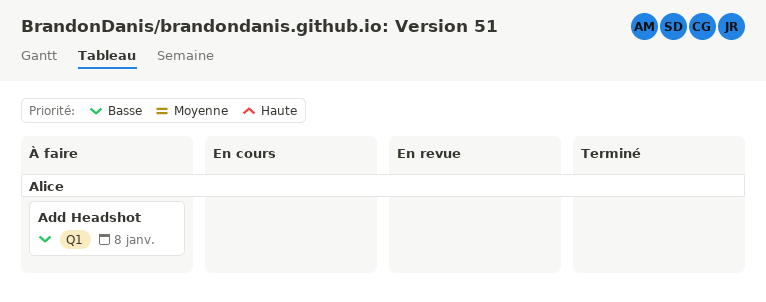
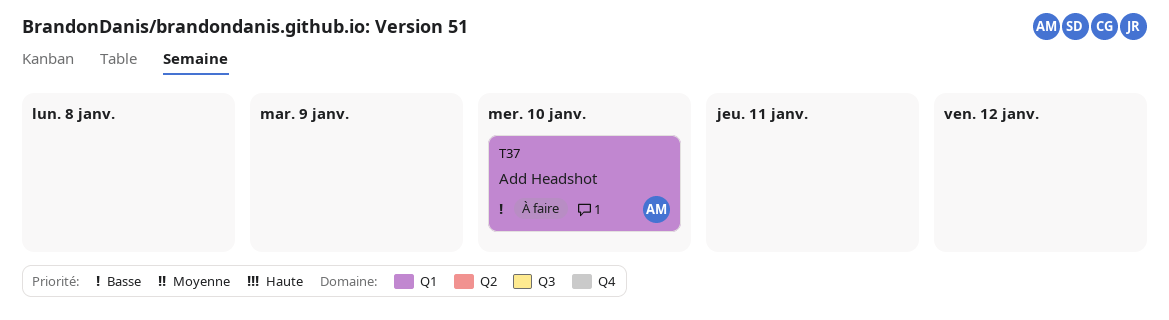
Add Headshot, due: Jan 8 -> Jan 10

